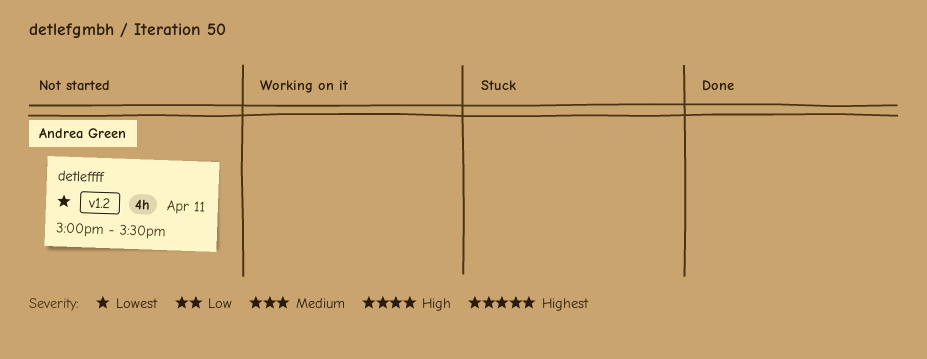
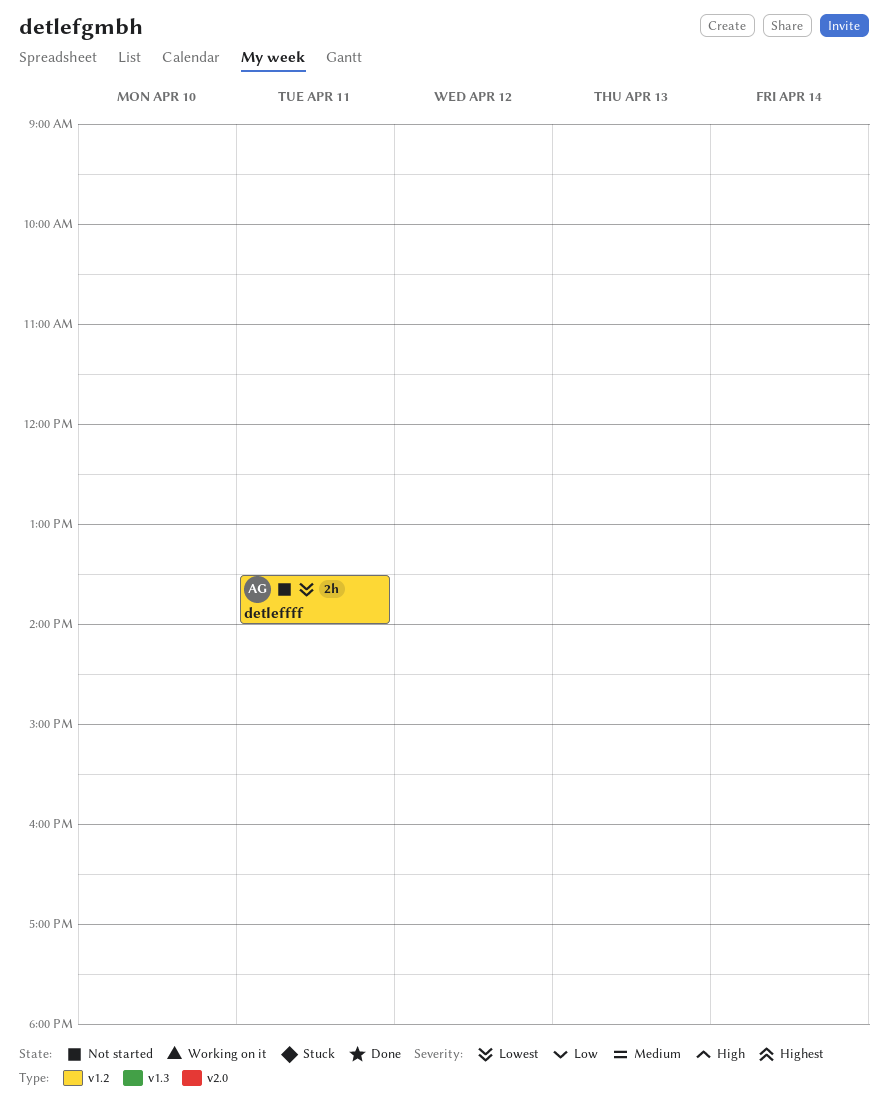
detleffff, estimate: 4h -> 2h
detleffff, begins: 15:00 -> 13:30
detleffff, ends: 15:30 -> 14:00

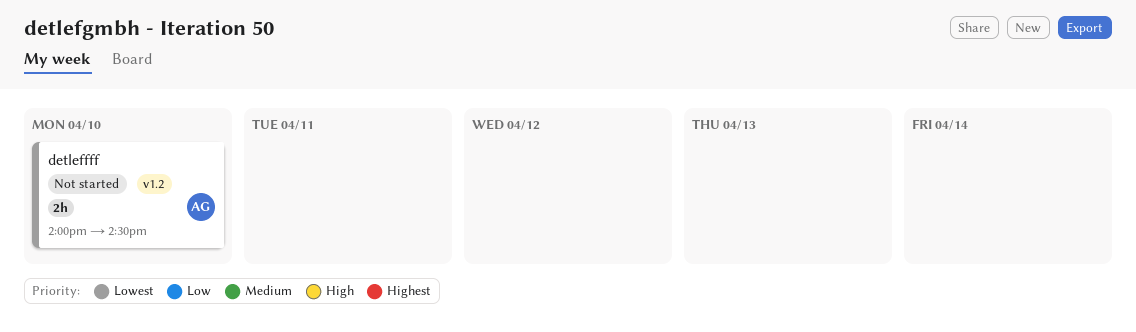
detleffff, day: Apr 11 -> Apr 10
detleffff, begins: 13:30 -> 14:00
detleffff, ends: 14:00 -> 14:30

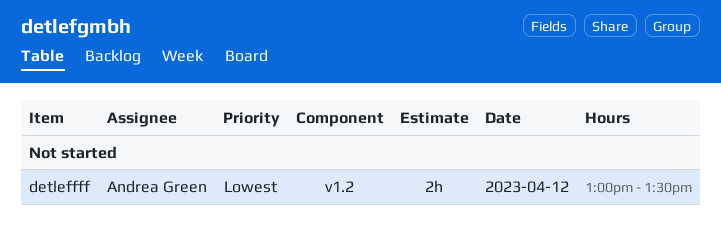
detleffff, day: Apr 10 -> Apr 12
detleffff, begins: 14:00 -> 13:00
detleffff, ends: 14:30 -> 13:30

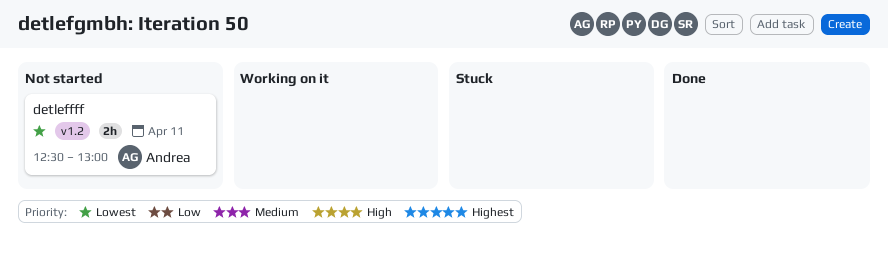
detleffff, day: Apr 12 -> Apr 11
detleffff, begins: 13:00 -> 12:30
detleffff, ends: 13:30 -> 13:00

